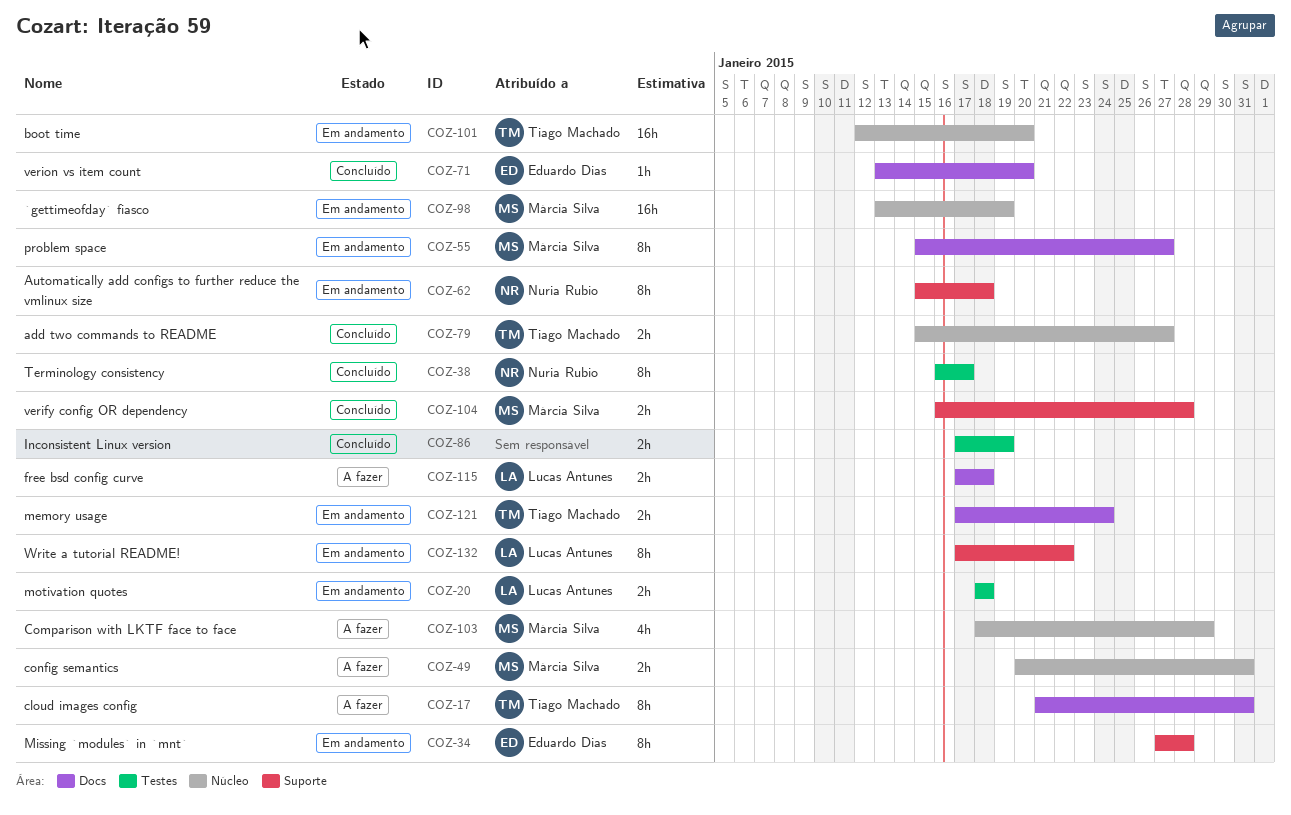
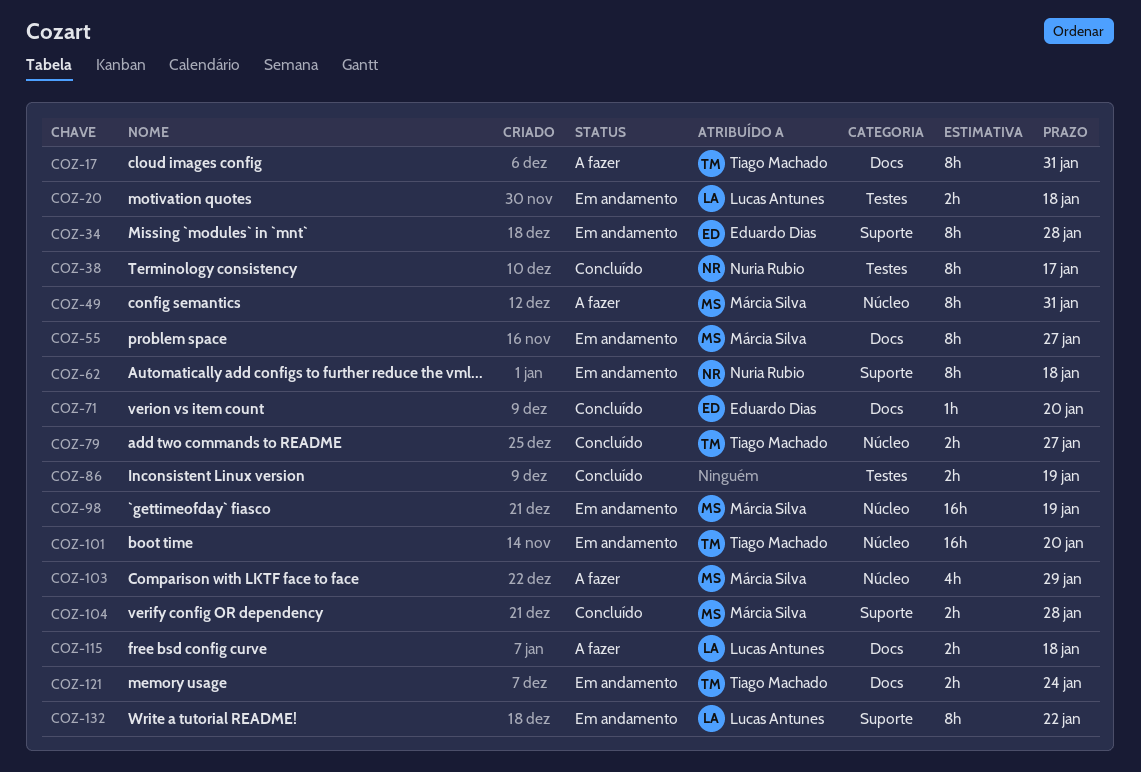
COZ-49, estimate: 2h -> 8h

